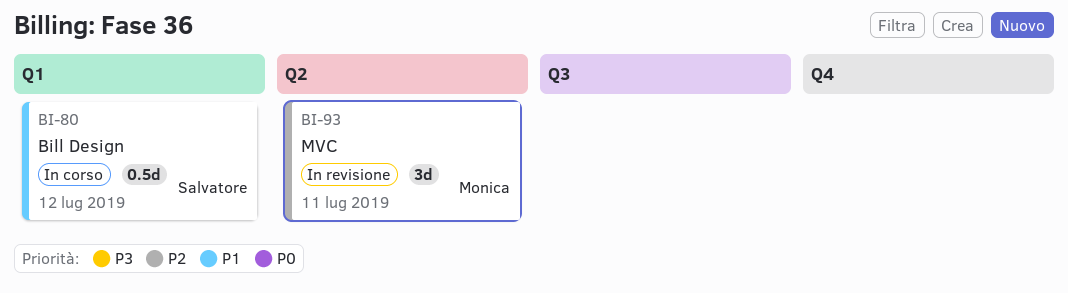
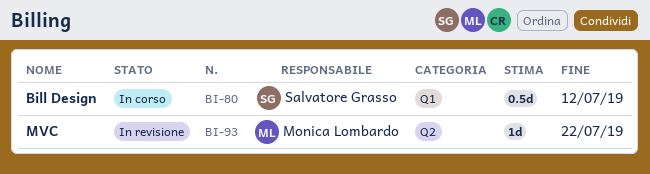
BI-93, estimate: 3d -> 1d
BI-93, due: Jul 11 -> Jul 22

